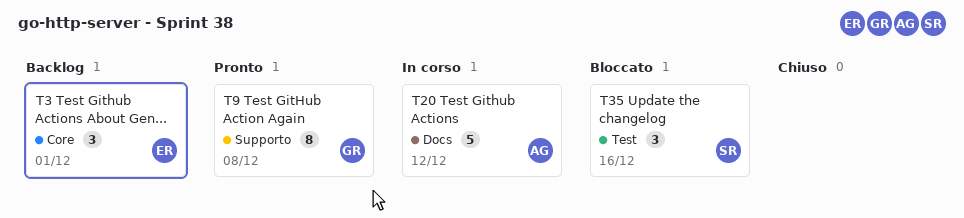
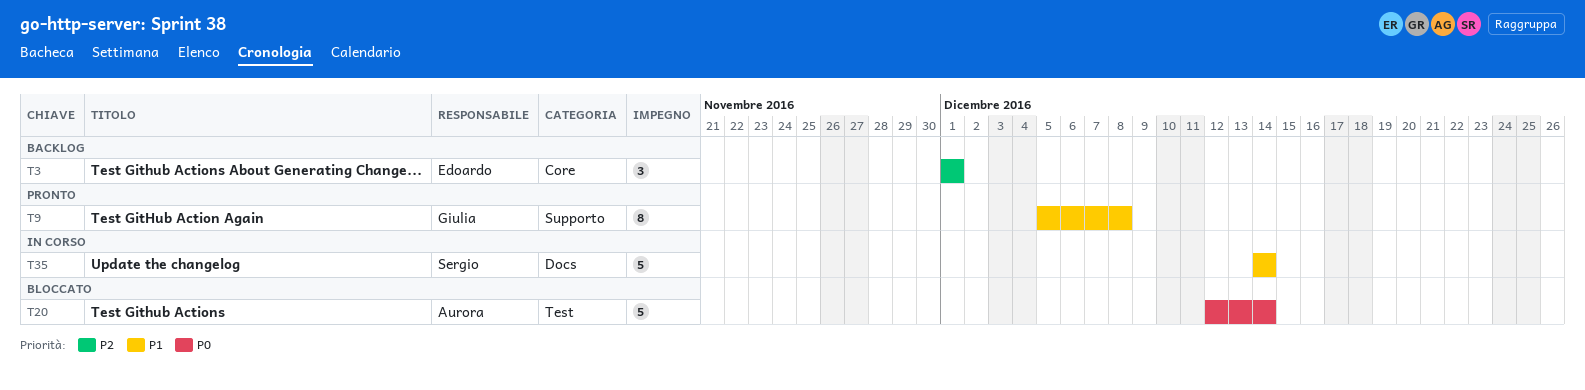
T20, status: In corso -> Bloccato
T20, label: Docs -> Test
T20, due: Dec 12 -> Dec 14
T35, status: Bloccato -> In corso
T35, label: Test -> Docs
T35, estimate: 3 -> 5
T35, due: Dec 16 -> Dec 14

